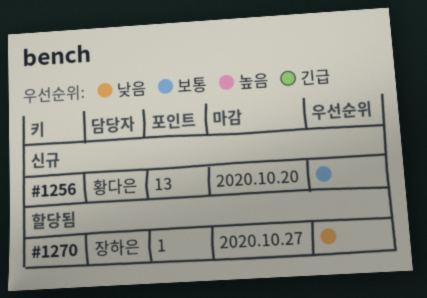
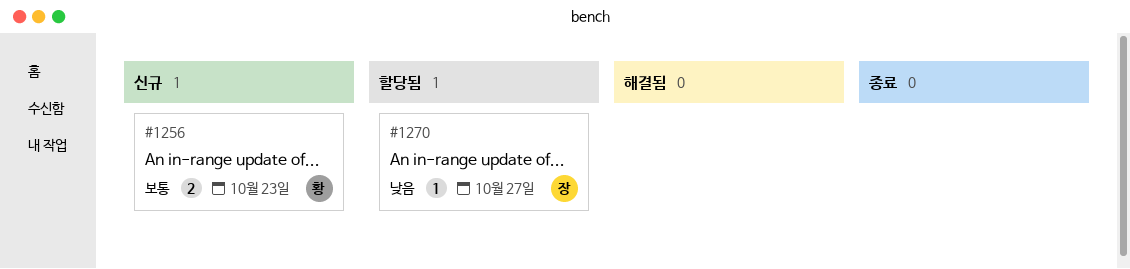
#1256, estimate: 13 -> 2
#1256, due: Oct 20 -> Oct 23

